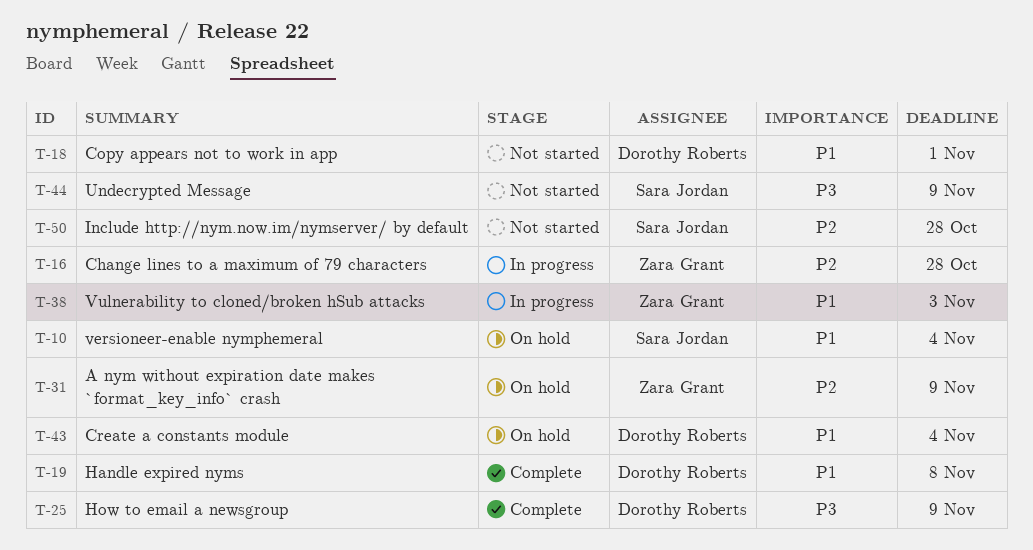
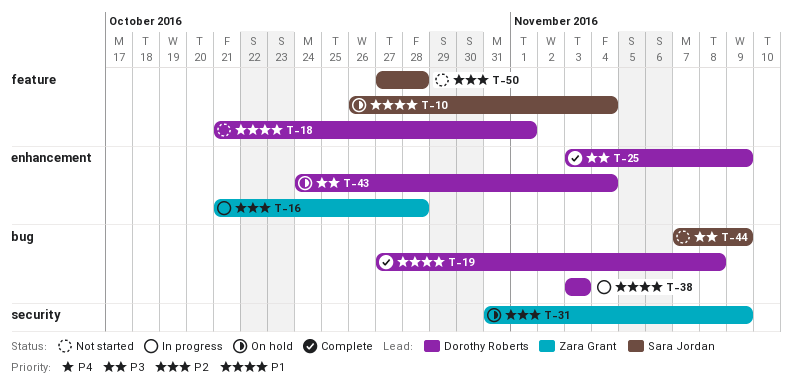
T-38, owner: Zara Grant -> Dorothy Roberts
T-43, priority: P1 -> P3

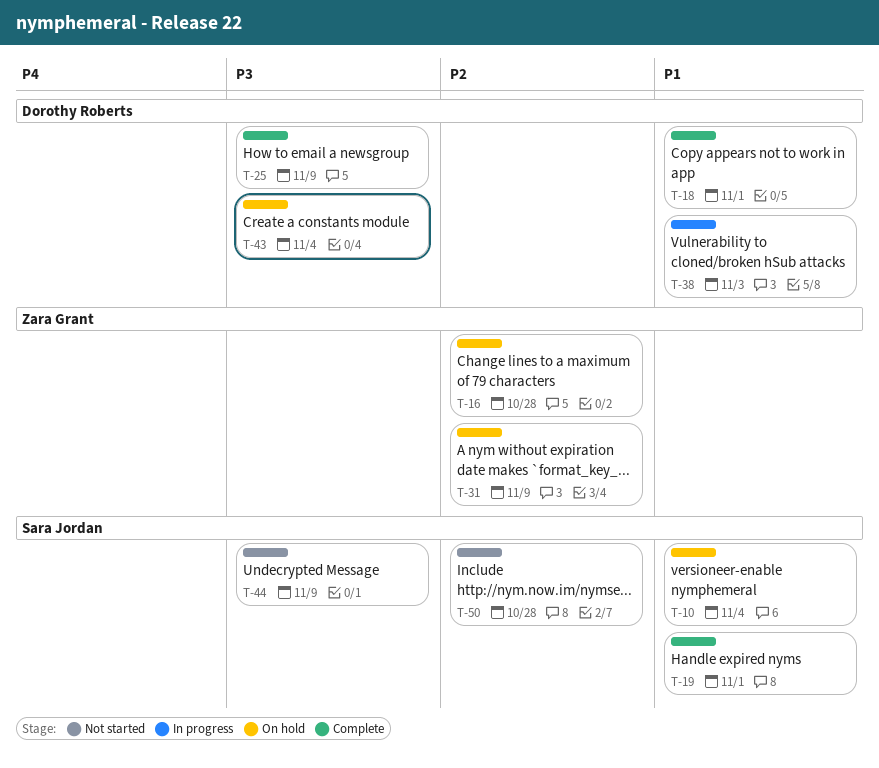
T-16, status: In progress -> On hold
T-18, status: Not started -> Complete
T-19, owner: Dorothy Roberts -> Sara Jordan
T-19, due: Nov 8 -> Nov 1

